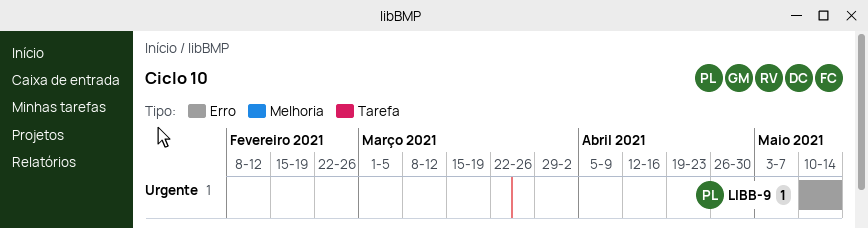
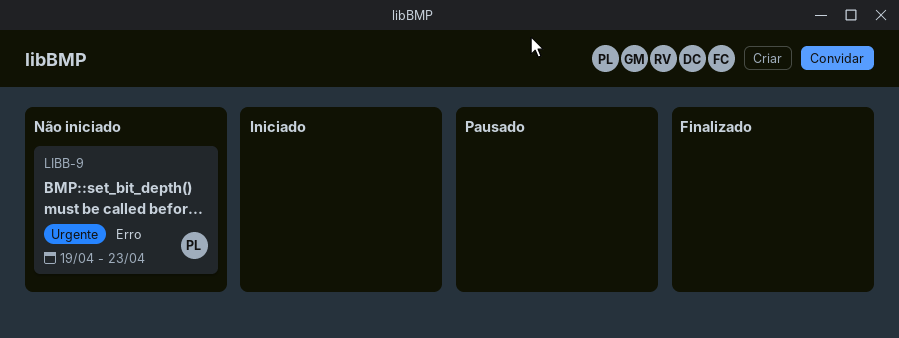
LIBB-9, start: May 10 -> Apr 19
LIBB-9, due: May 14 -> Apr 23

